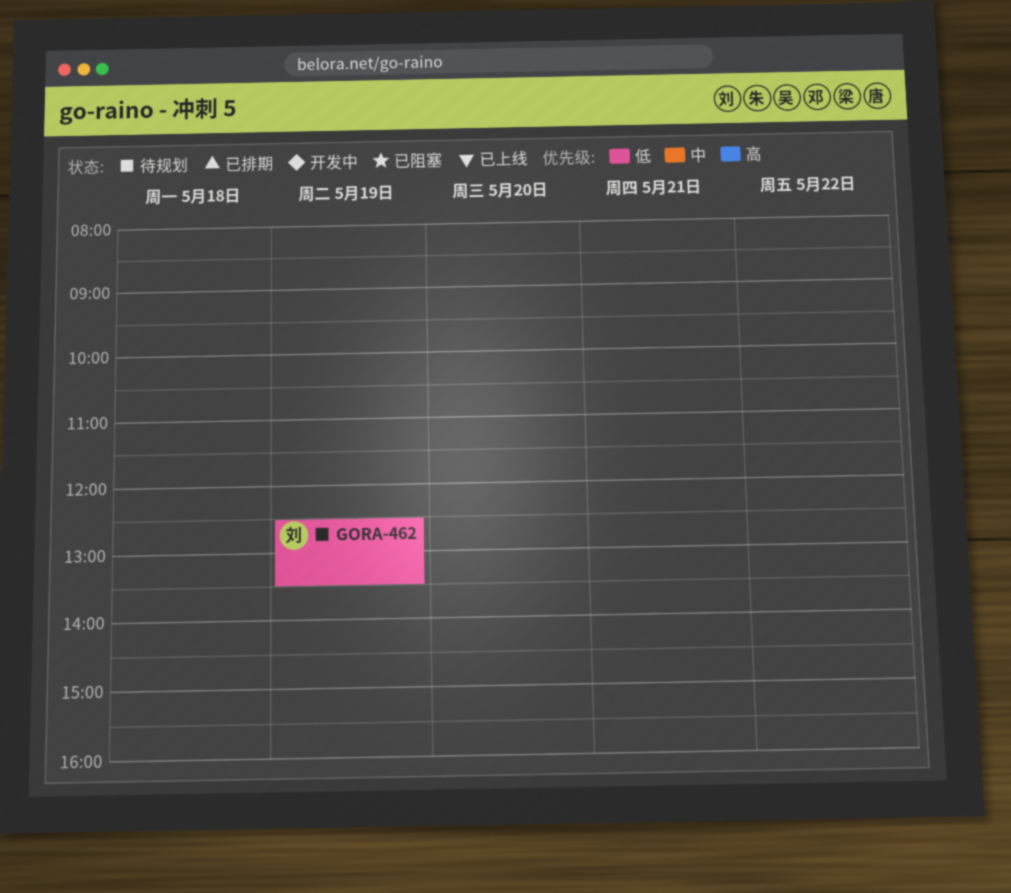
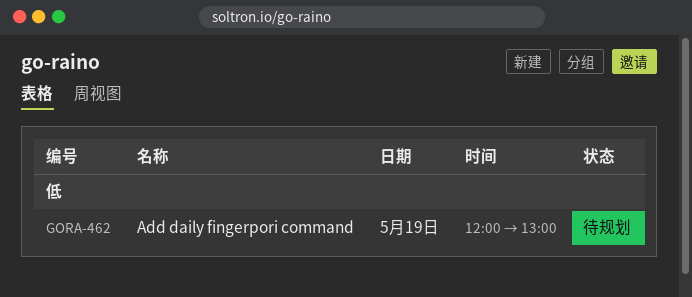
GORA-462, begins: 12:30 -> 12:00
GORA-462, ends: 13:30 -> 13:00

